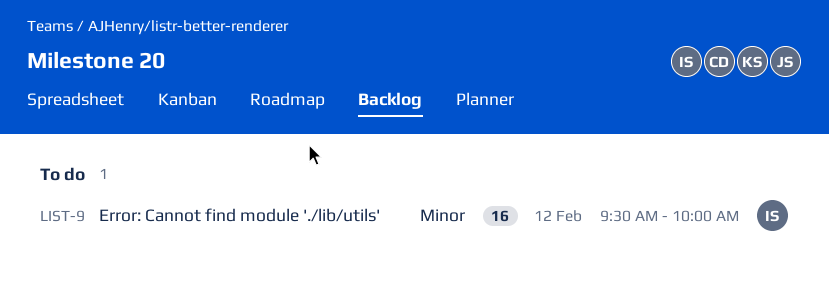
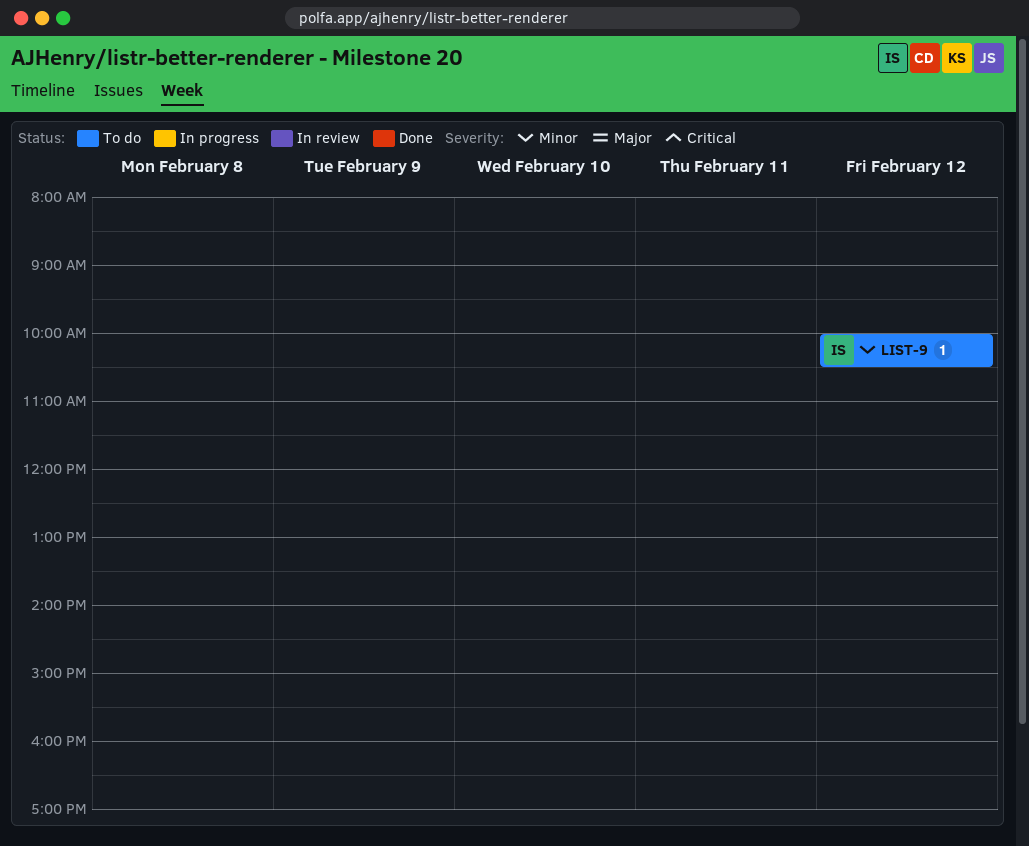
LIST-9, estimate: 16 -> 1
LIST-9, begins: 09:30 -> 10:00
LIST-9, ends: 10:00 -> 10:30

